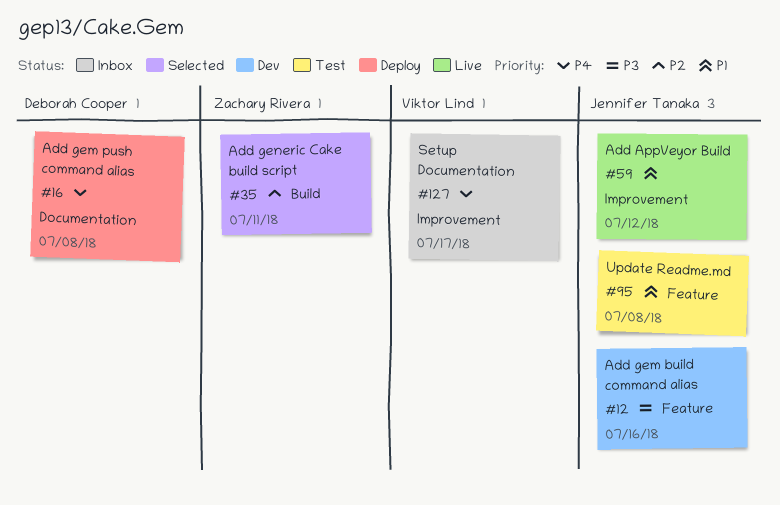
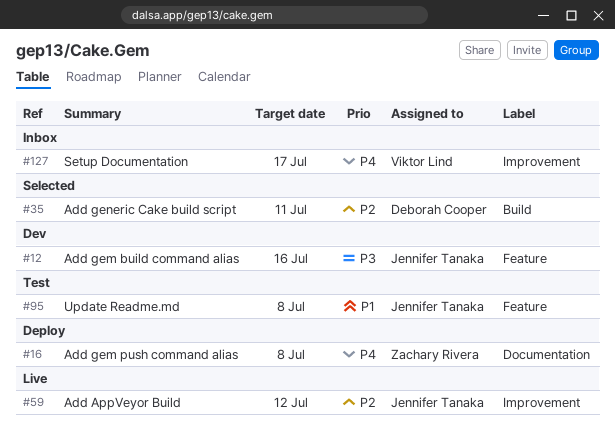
#16, owner: Deborah Cooper -> Zachary Rivera
#35, owner: Zachary Rivera -> Deborah Cooper
#59, priority: P1 -> P2

